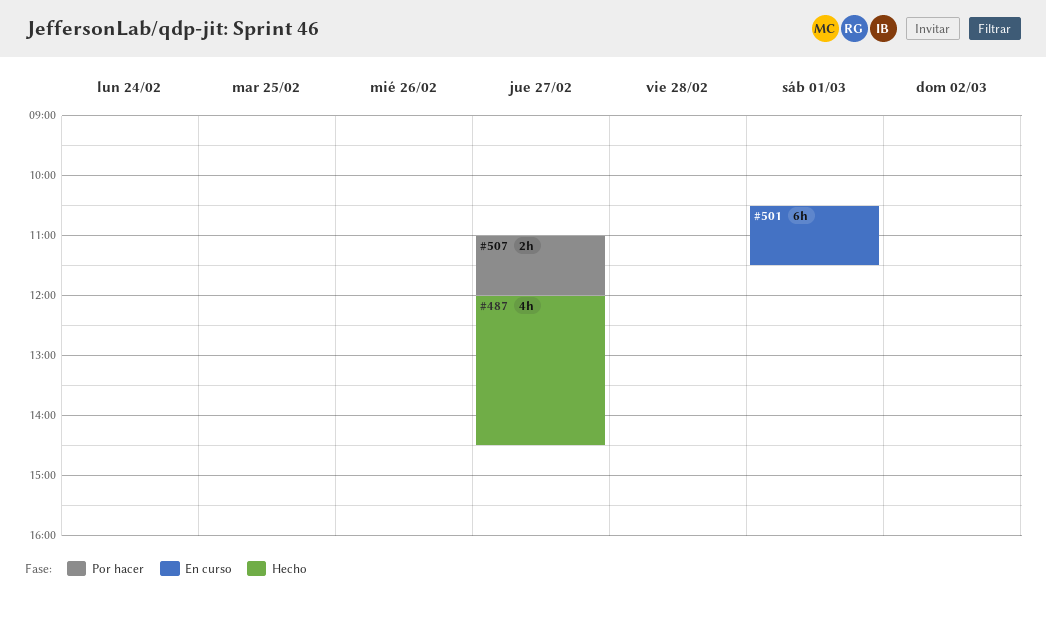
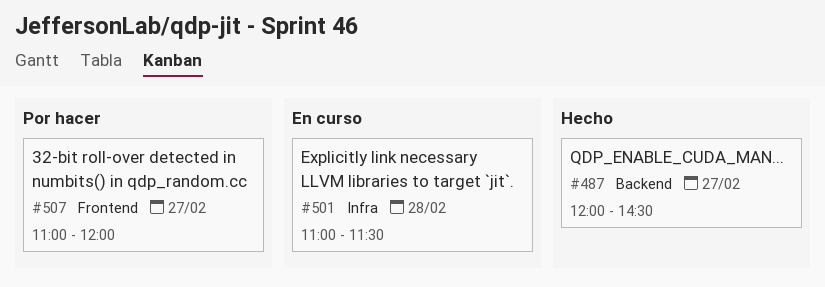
#501, day: Mar 1 -> Feb 28
#501, begins: 10:30 -> 11:00

